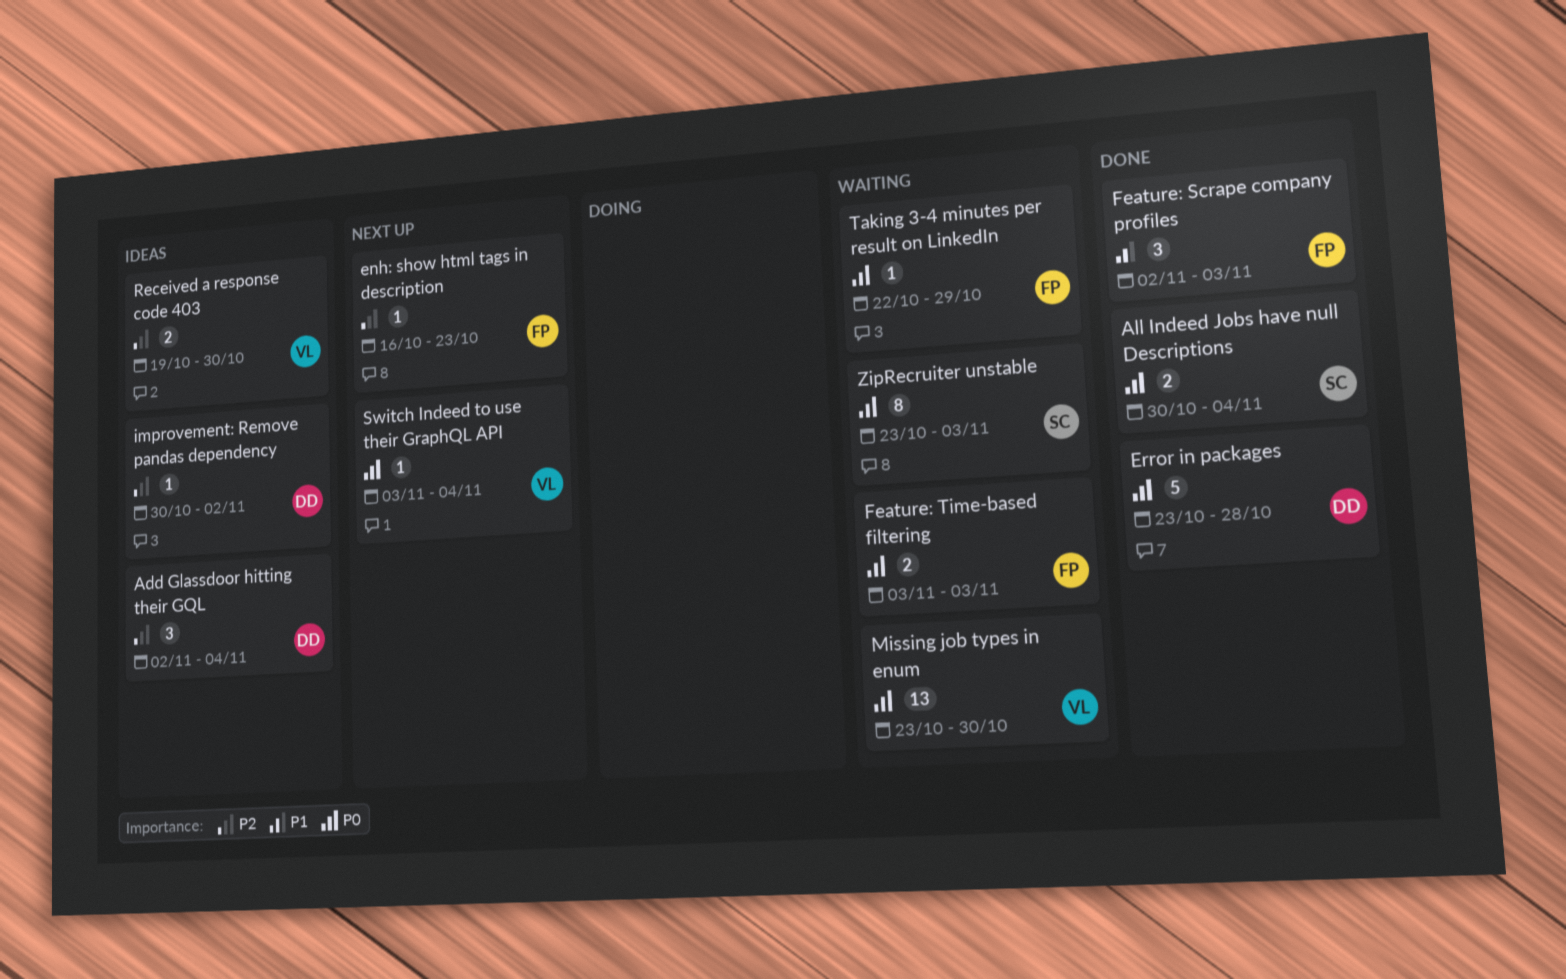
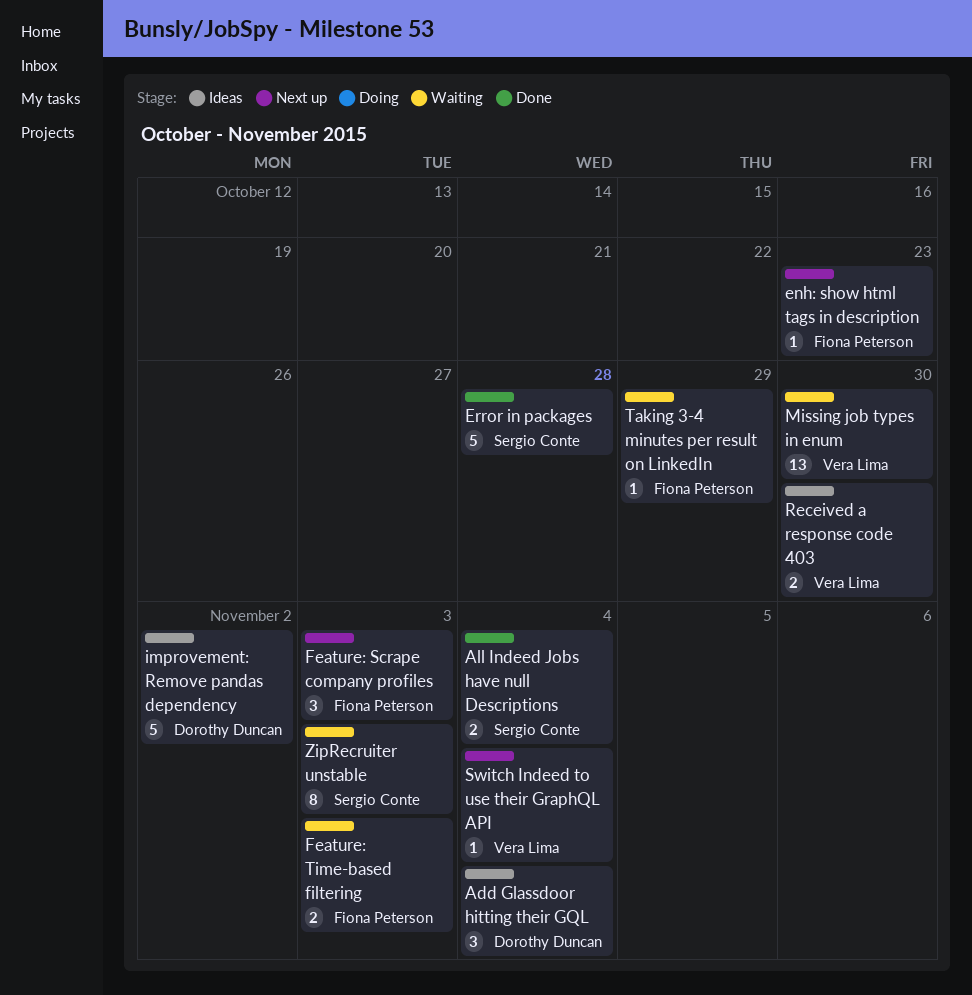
Error in packages, owner: Dorothy Duncan -> Sergio Conte
Feature: Scrape company profiles, status: Done -> Next up
improvement: Remove pandas dependency, estimate: 1 -> 5

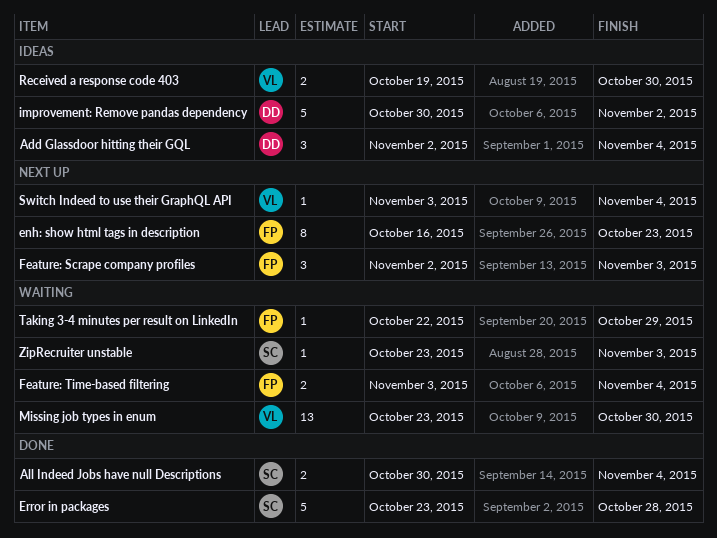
enh: show html tags in description, estimate: 1 -> 8
Feature: Time-based filtering, due: Nov 3 -> Nov 4
ZipRecruiter unstable, estimate: 8 -> 1

